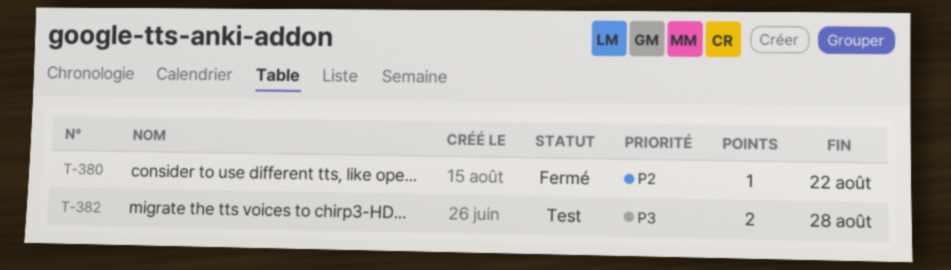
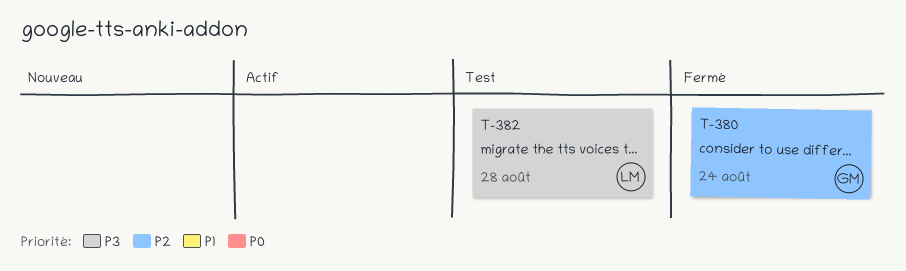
T-380, due: Aug 22 -> Aug 24

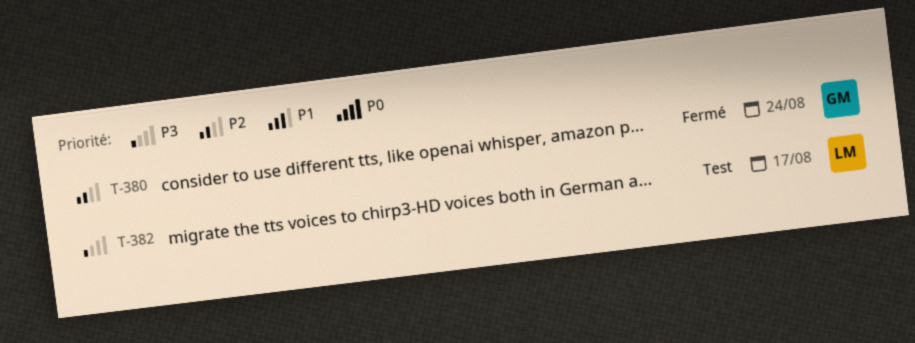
T-382, due: Aug 28 -> Aug 17

